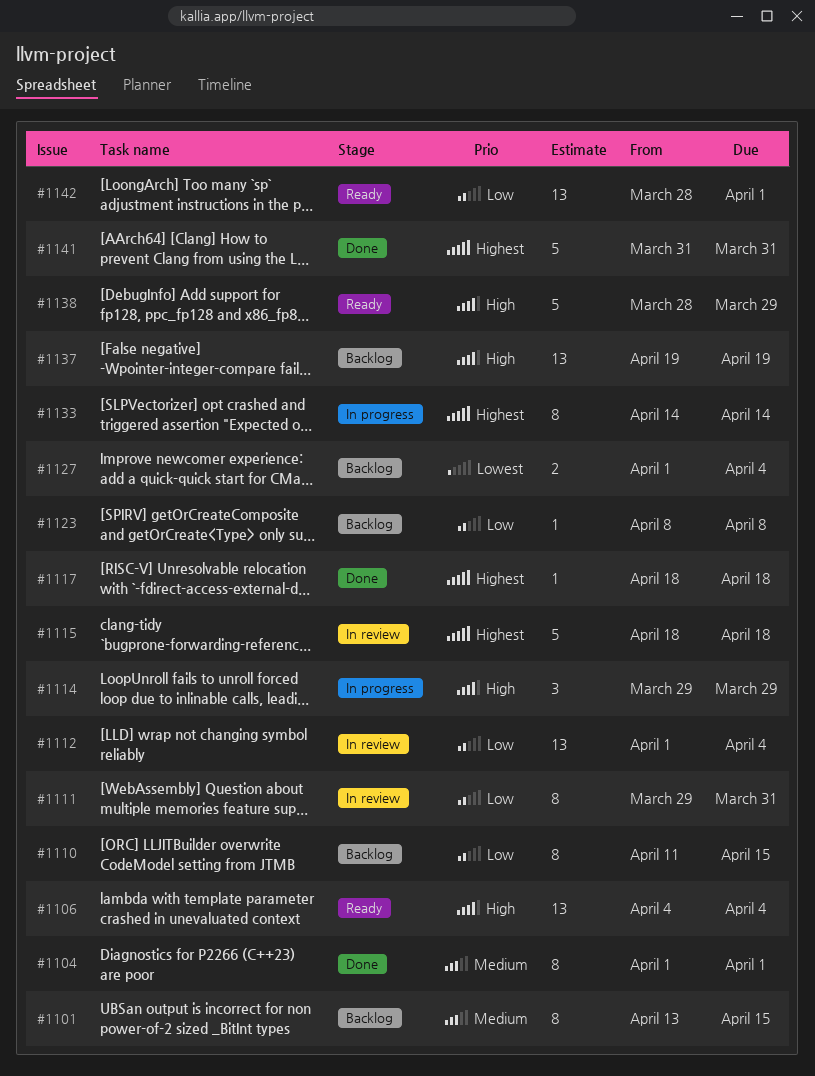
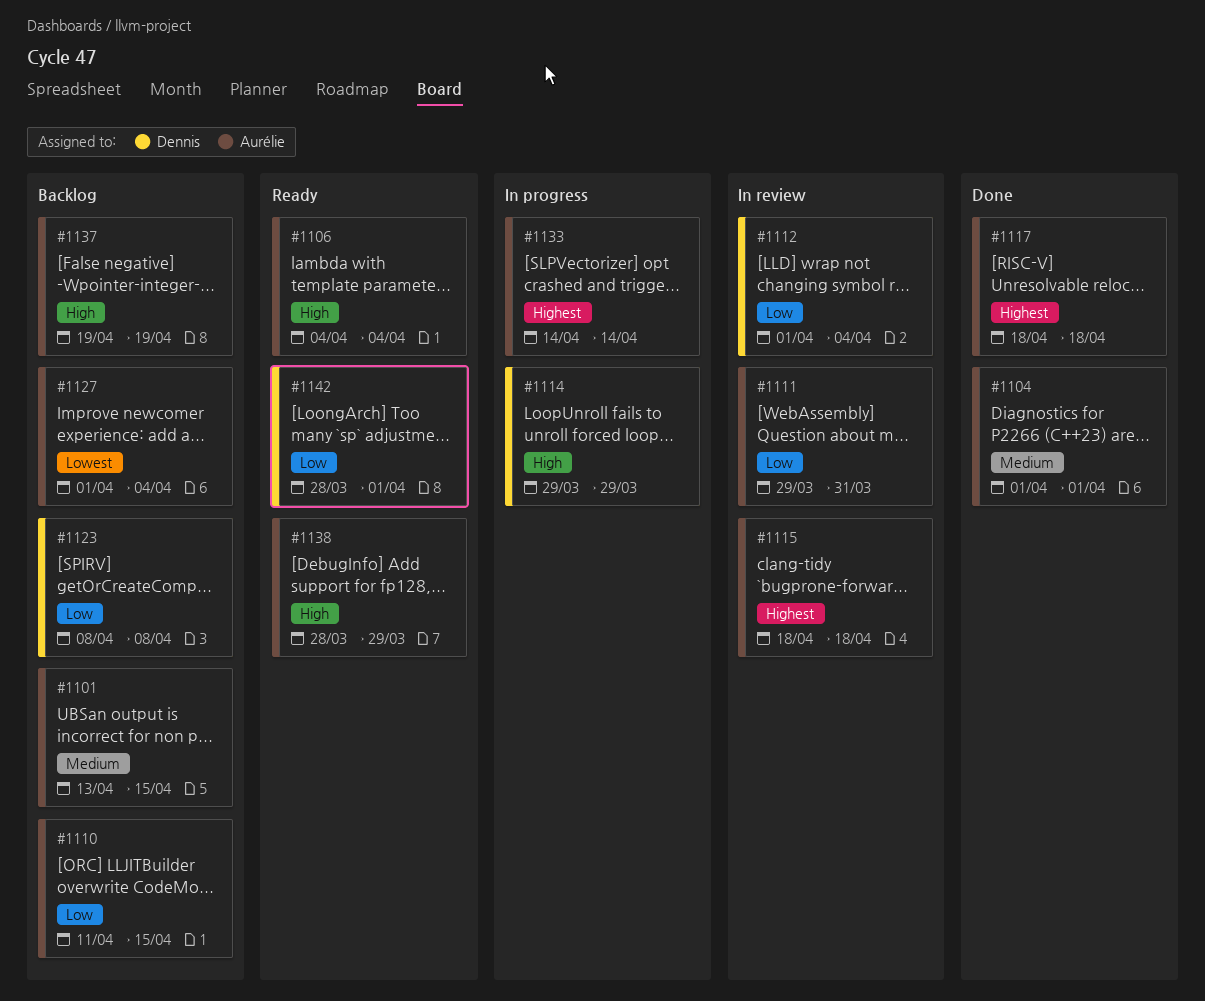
#1141: present -> none

